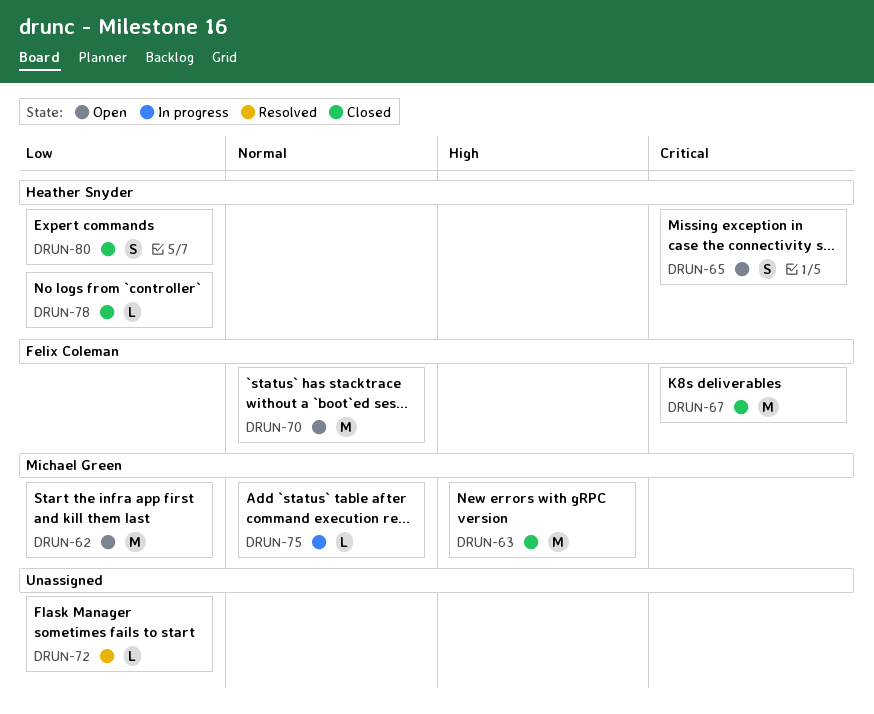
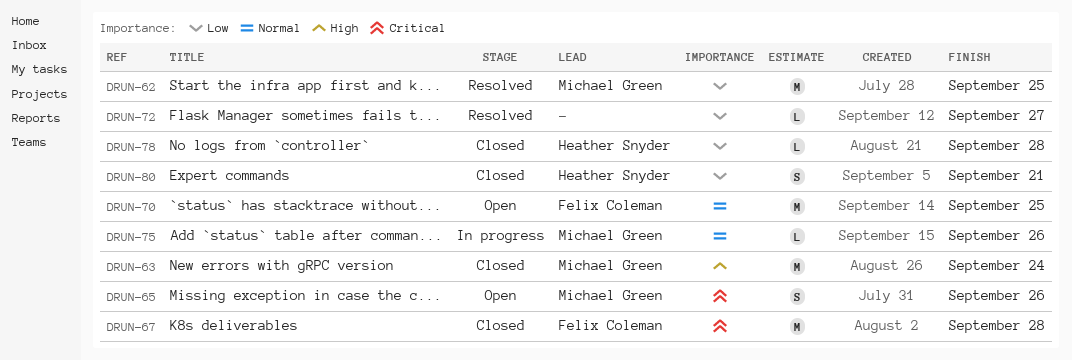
DRUN-62, status: Open -> Resolved
DRUN-65, owner: Heather Snyder -> Michael Green

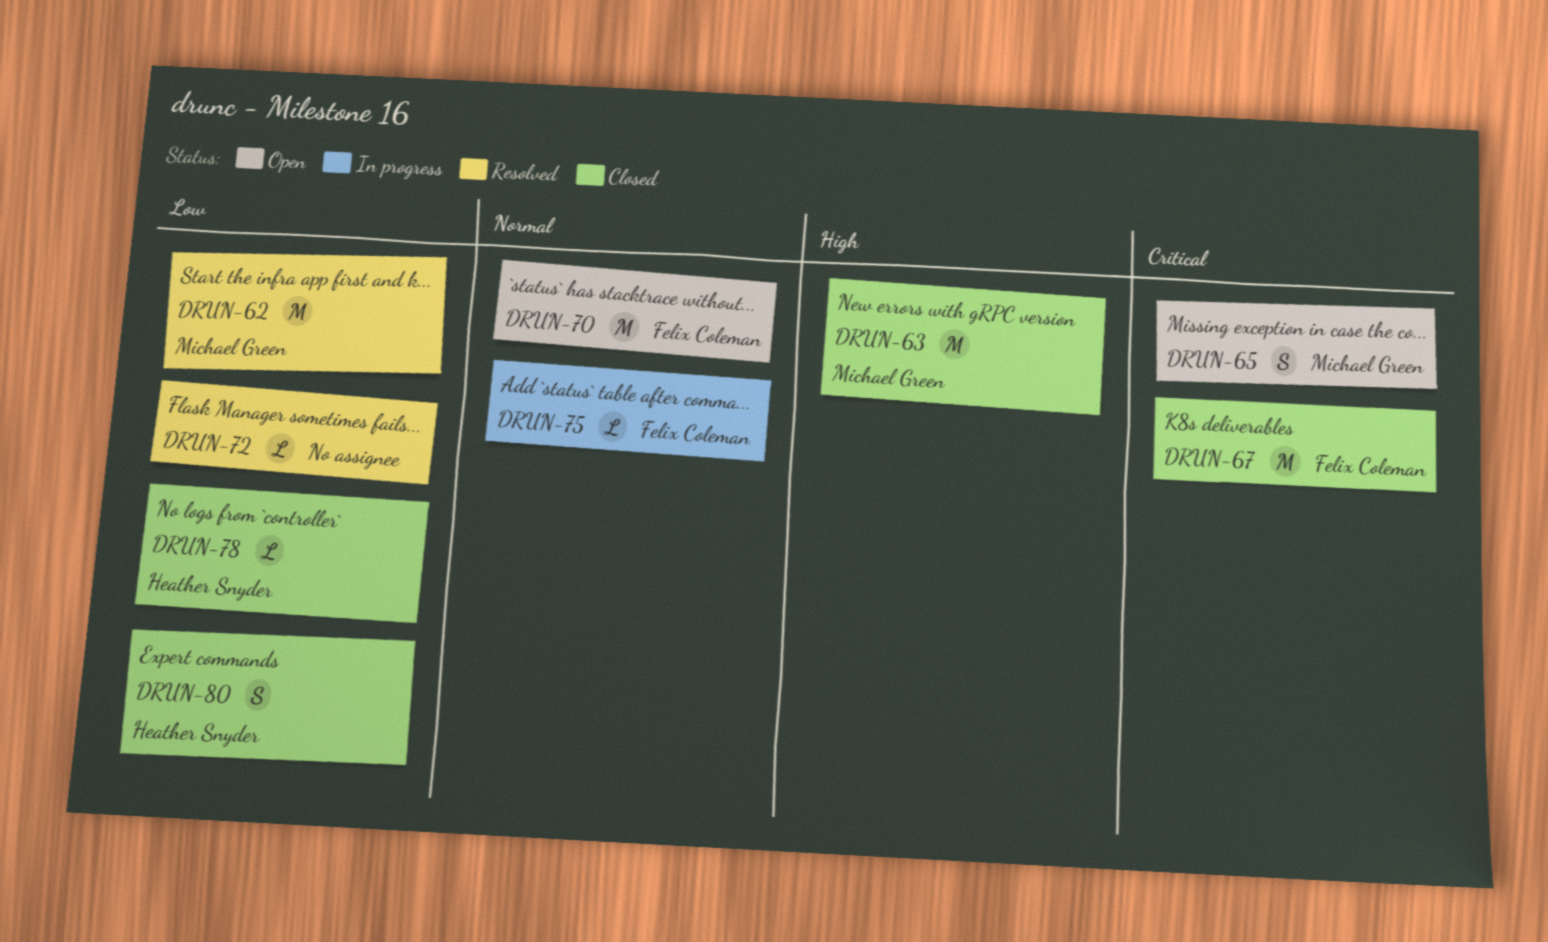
DRUN-75, owner: Michael Green -> Felix Coleman

